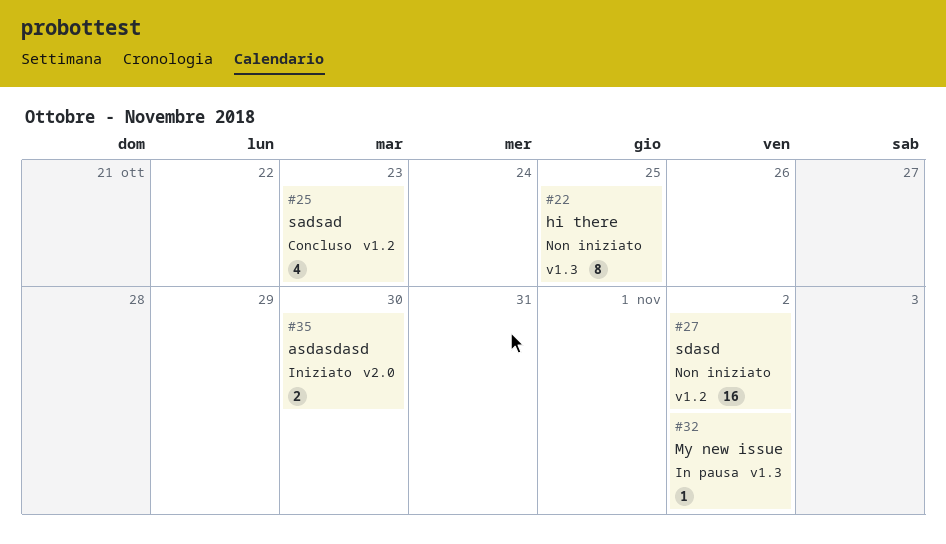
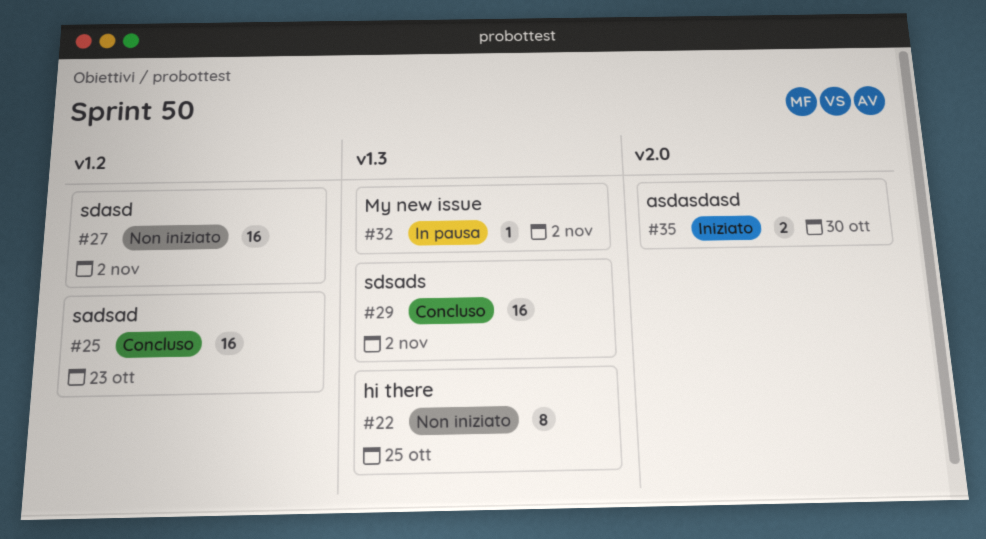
#25, estimate: 4 -> 16
#29: none -> present

